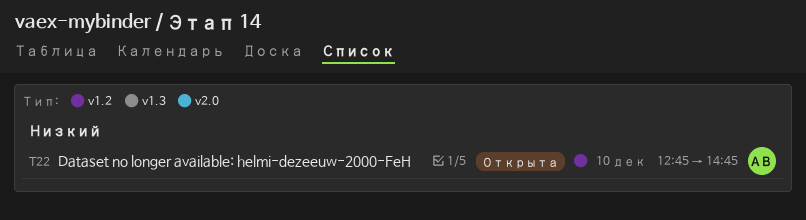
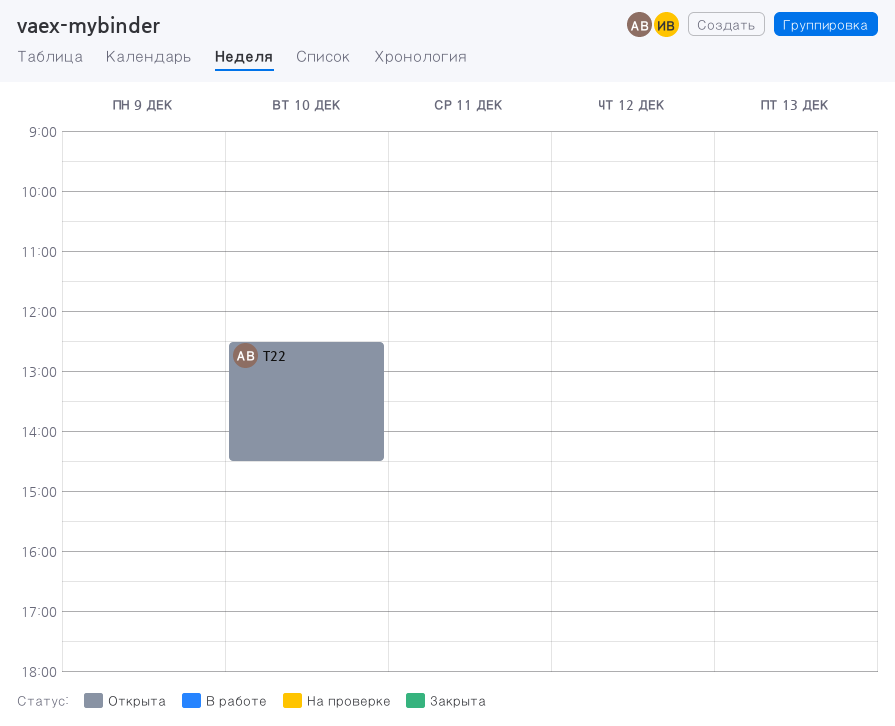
T22, begins: 12:45 -> 12:30
T22, ends: 14:45 -> 14:30

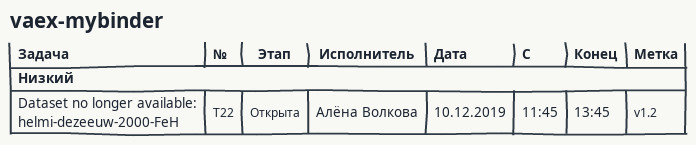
T22, begins: 12:30 -> 11:45
T22, ends: 14:30 -> 13:45

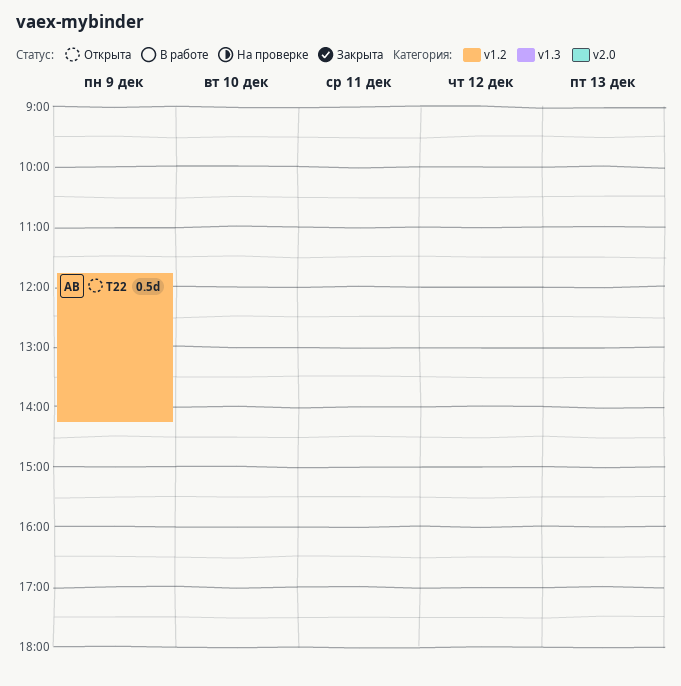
T22, day: Dec 10 -> Dec 9
T22, ends: 13:45 -> 14:15

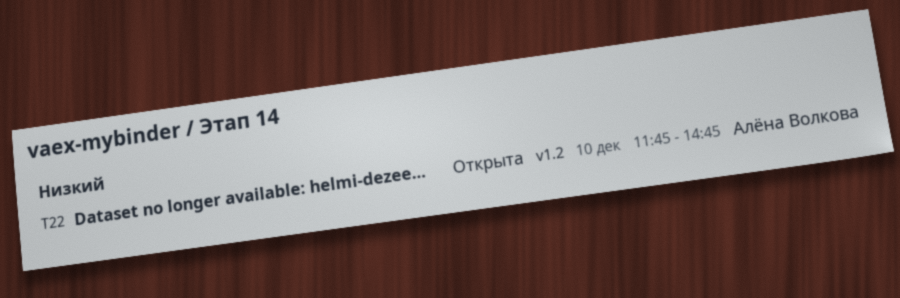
T22, day: Dec 9 -> Dec 10
T22, ends: 14:15 -> 14:45

